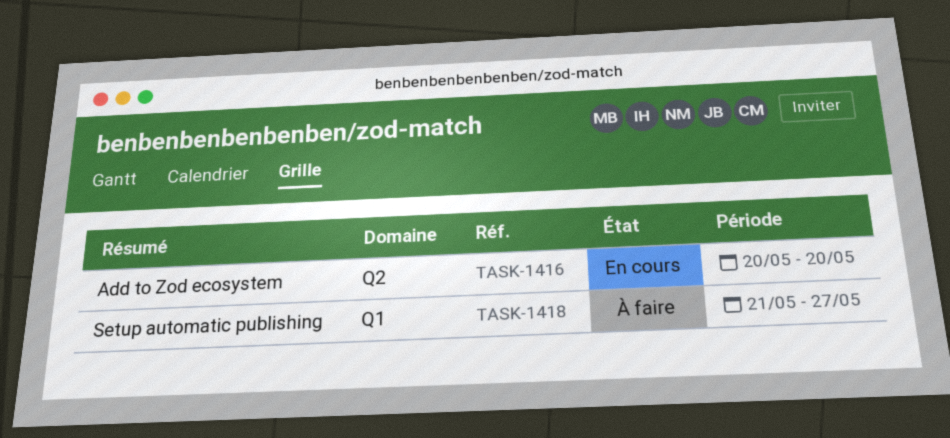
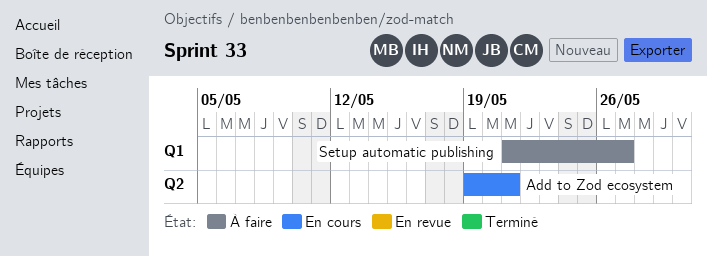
Add to Zod ecosystem, start: May 20 -> May 19
Add to Zod ecosystem, due: May 20 -> May 21

